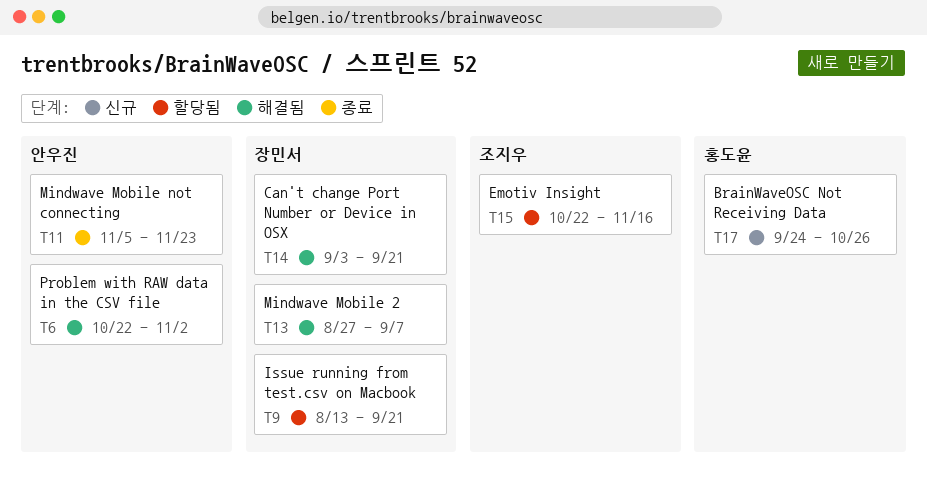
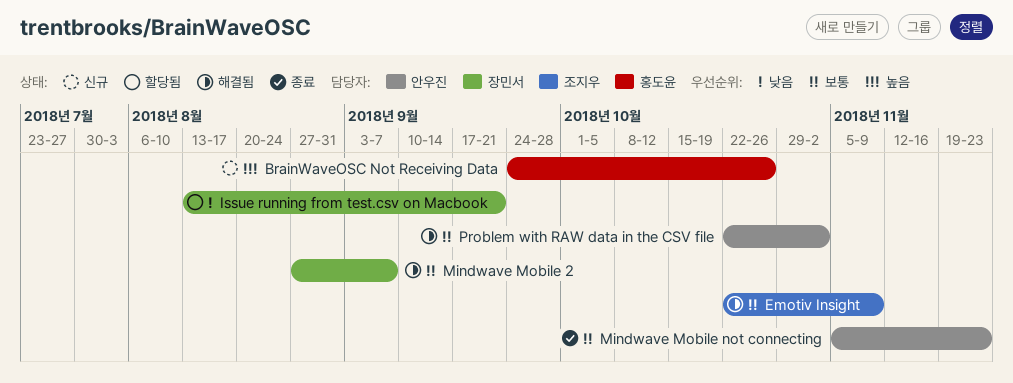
Can't change Port Number or Device in OSX: present -> none
Emotiv Insight, status: 할당됨 -> 해결됨
Emotiv Insight, due: Nov 16 -> Nov 9

